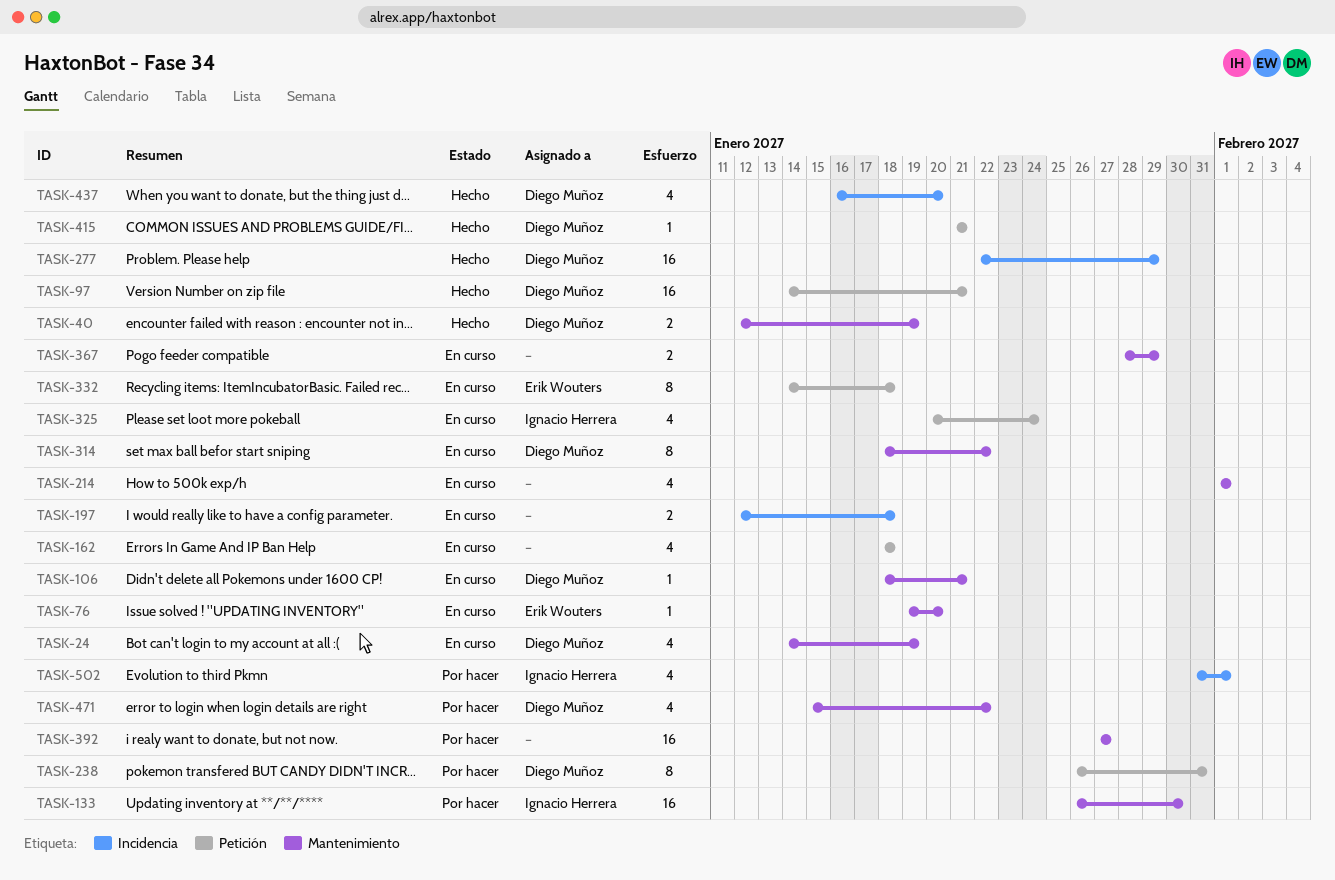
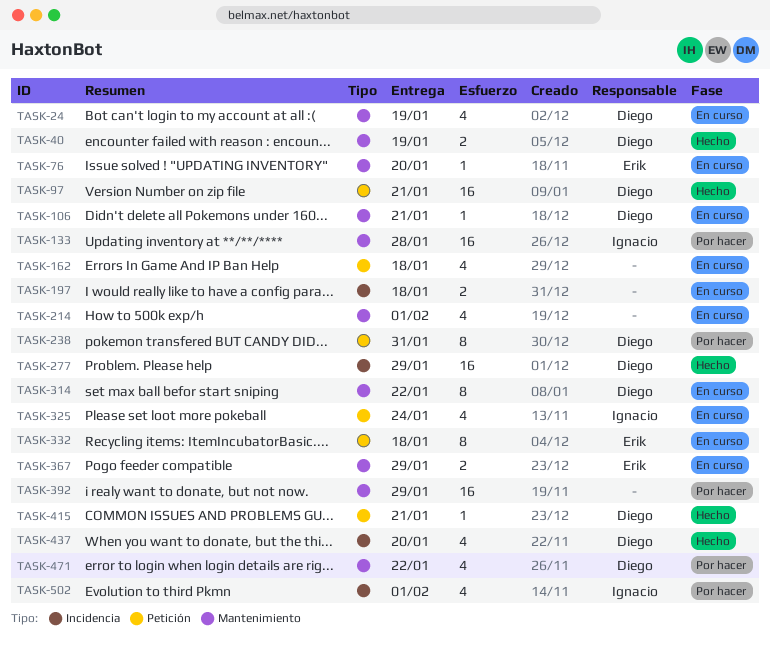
TASK-133, due: Jan 30 -> Jan 28
TASK-367, owner: none -> Erik Wouters
TASK-392, due: Jan 27 -> Jan 29

